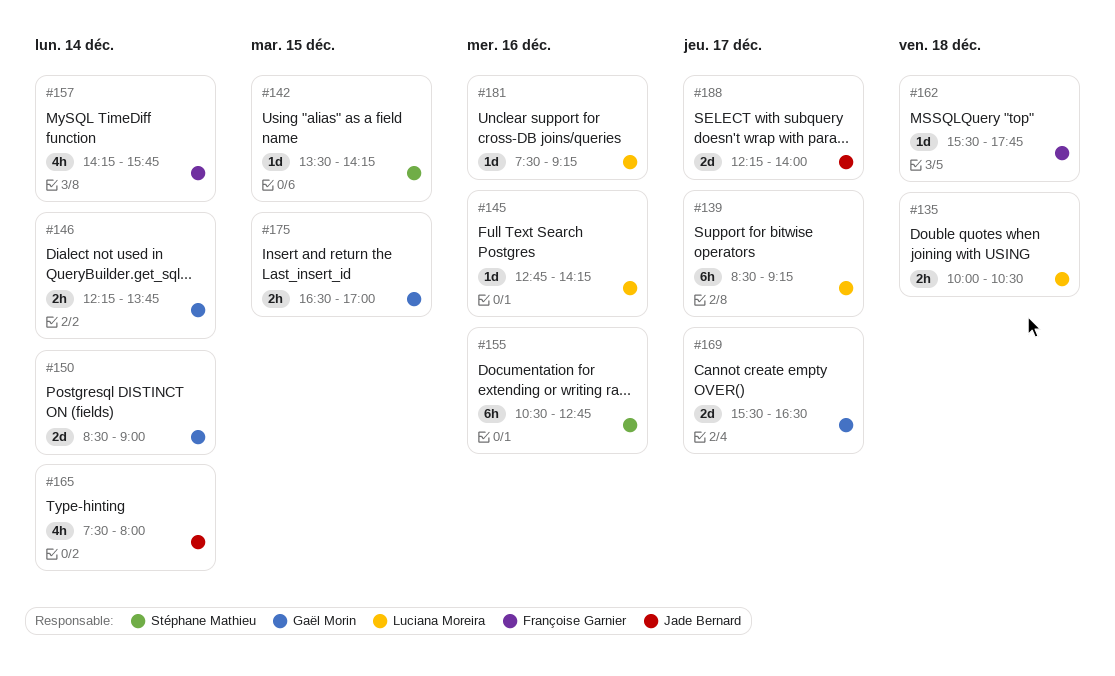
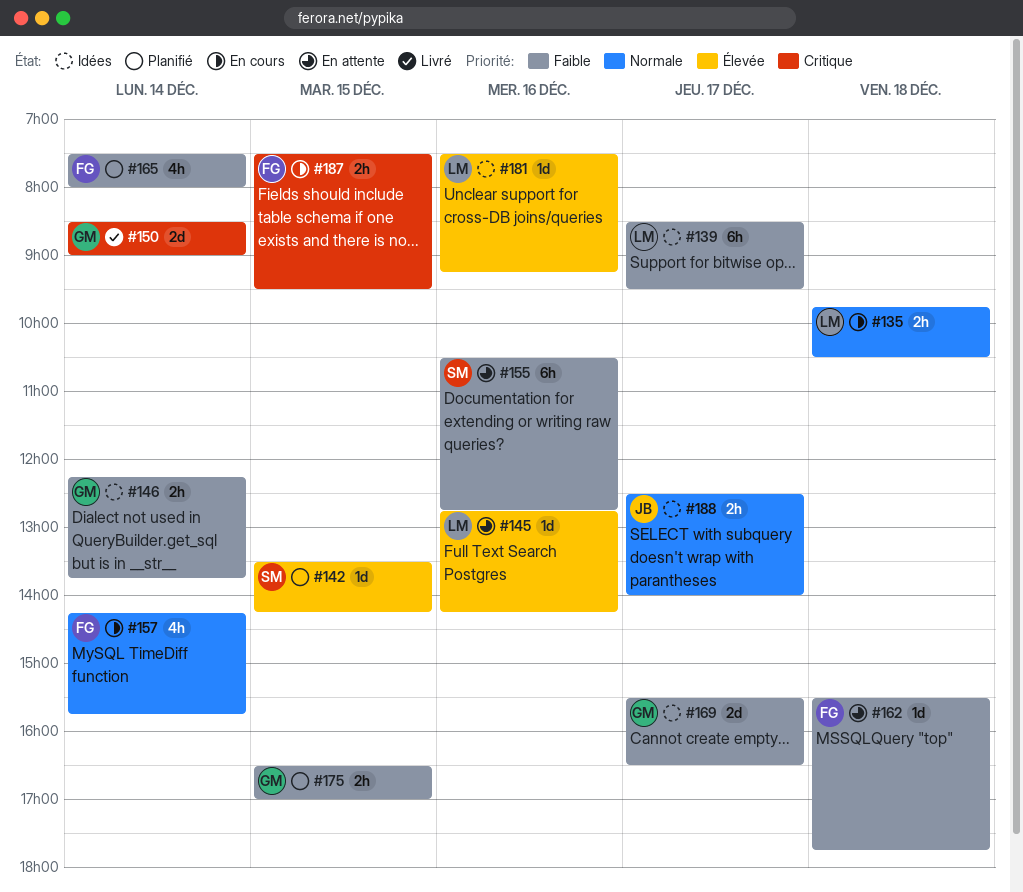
#135, begins: 10:00 -> 09:45
#139, ends: 09:15 -> 09:30
#165, owner: Jade Bernard -> Françoise Garnier
#187: none -> present
#188, estimate: 2d -> 2h
#188, begins: 12:15 -> 12:30

